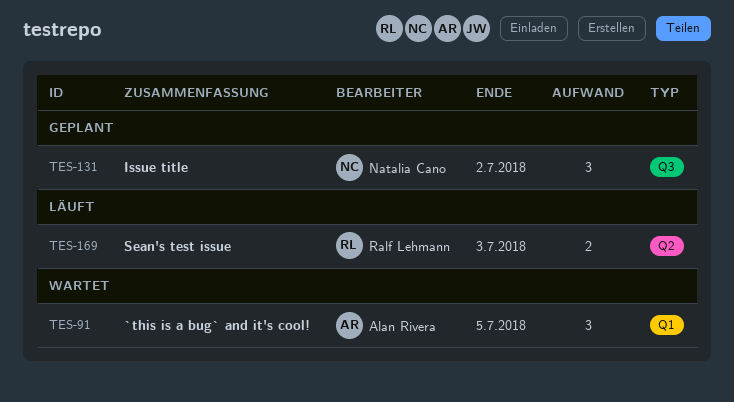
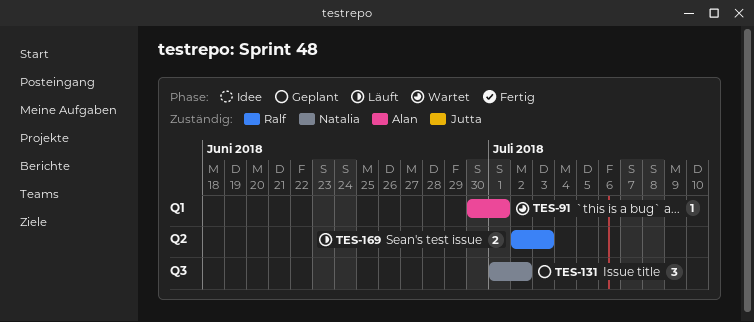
TES-91, estimate: 3 -> 1
TES-91, due: Jul 5 -> Jul 1

